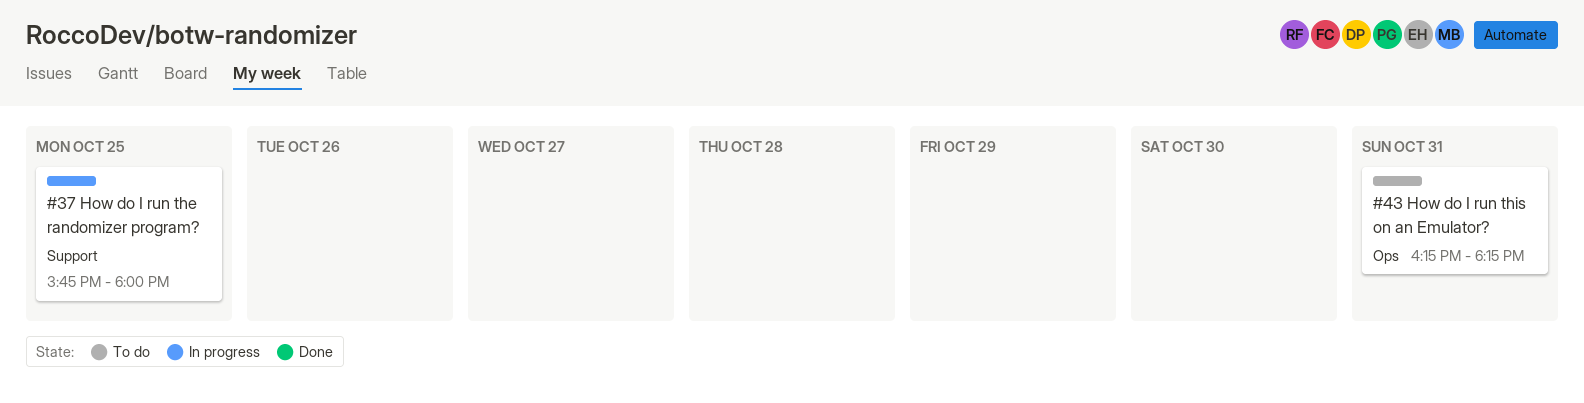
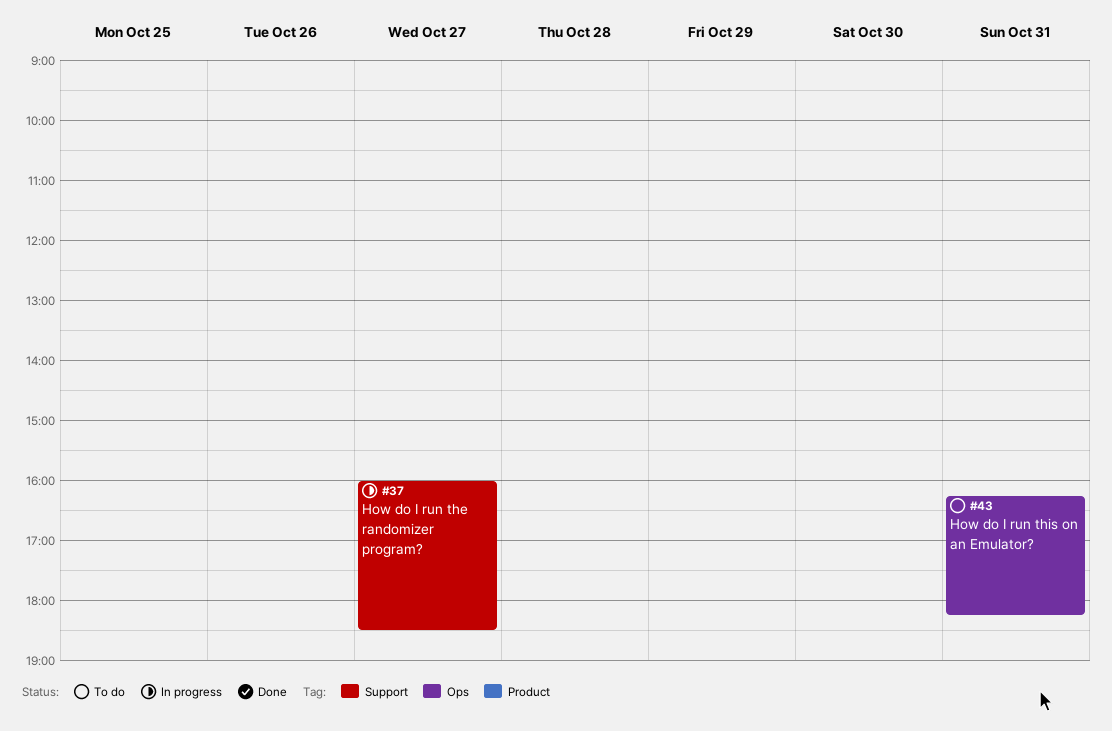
#37, day: Oct 25 -> Oct 27
#37, begins: 15:45 -> 16:00
#37, ends: 18:00 -> 18:30

